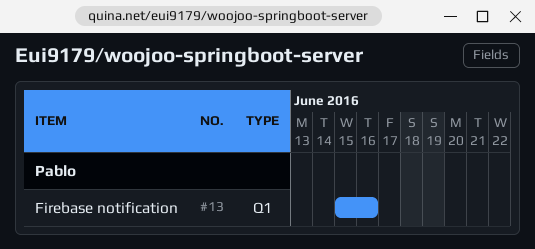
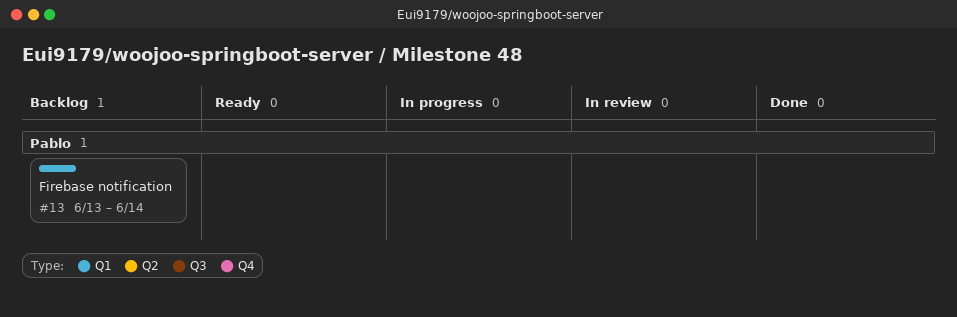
#13, start: Jun 15 -> Jun 13
#13, due: Jun 16 -> Jun 14

